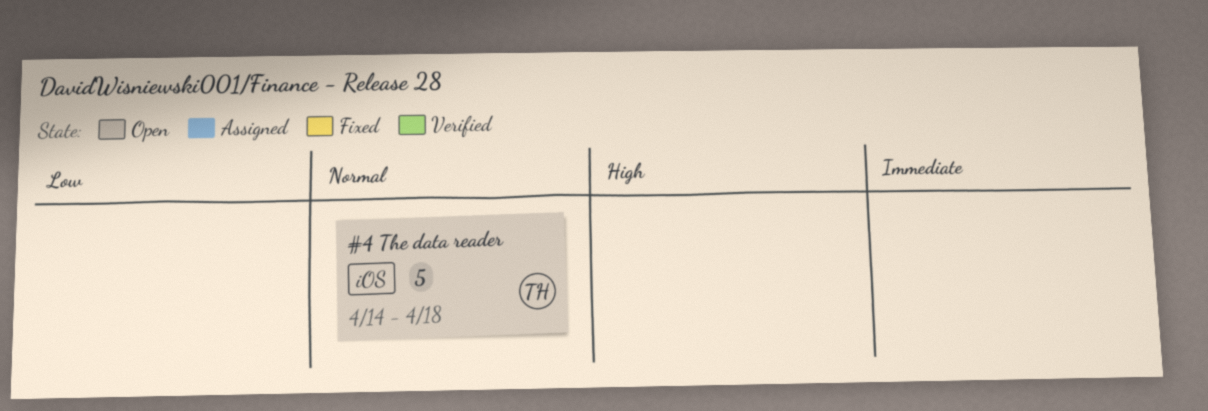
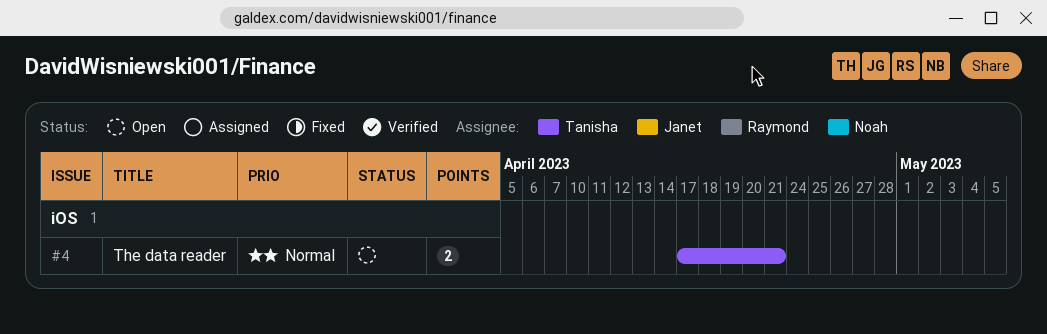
#4, estimate: 5 -> 2
#4, start: Apr 14 -> Apr 17
#4, due: Apr 18 -> Apr 21

